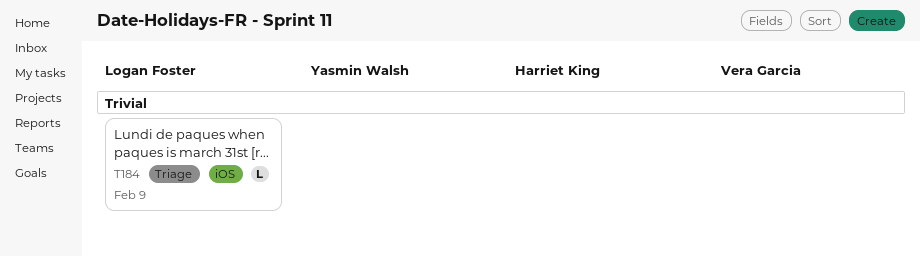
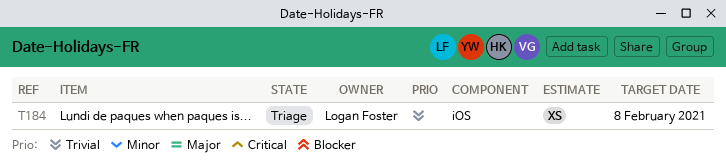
T184, estimate: L -> XS
T184, due: Feb 9 -> Feb 8

